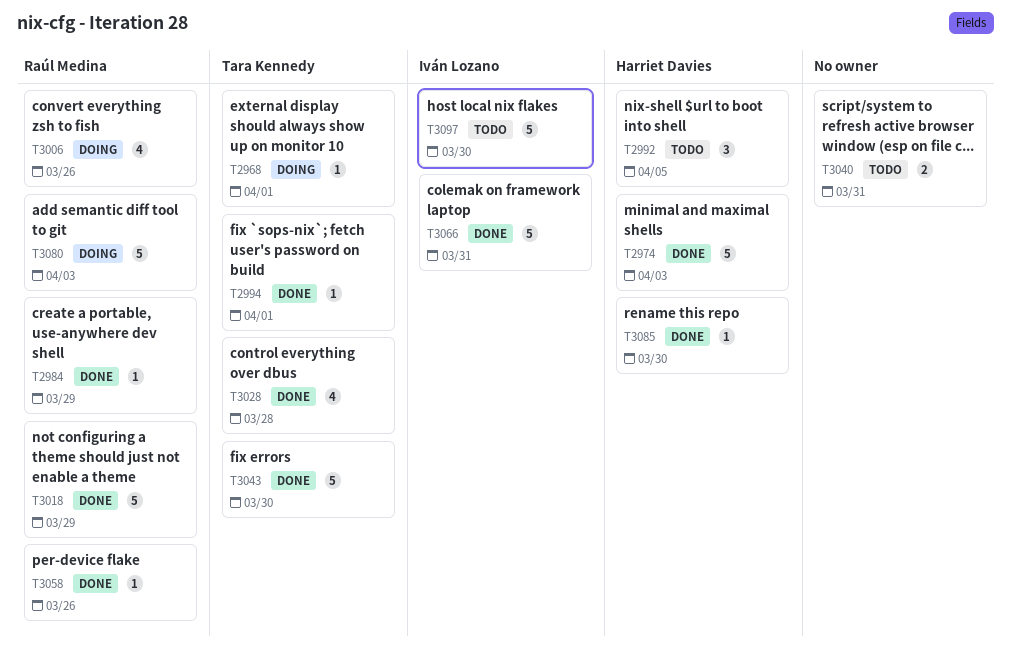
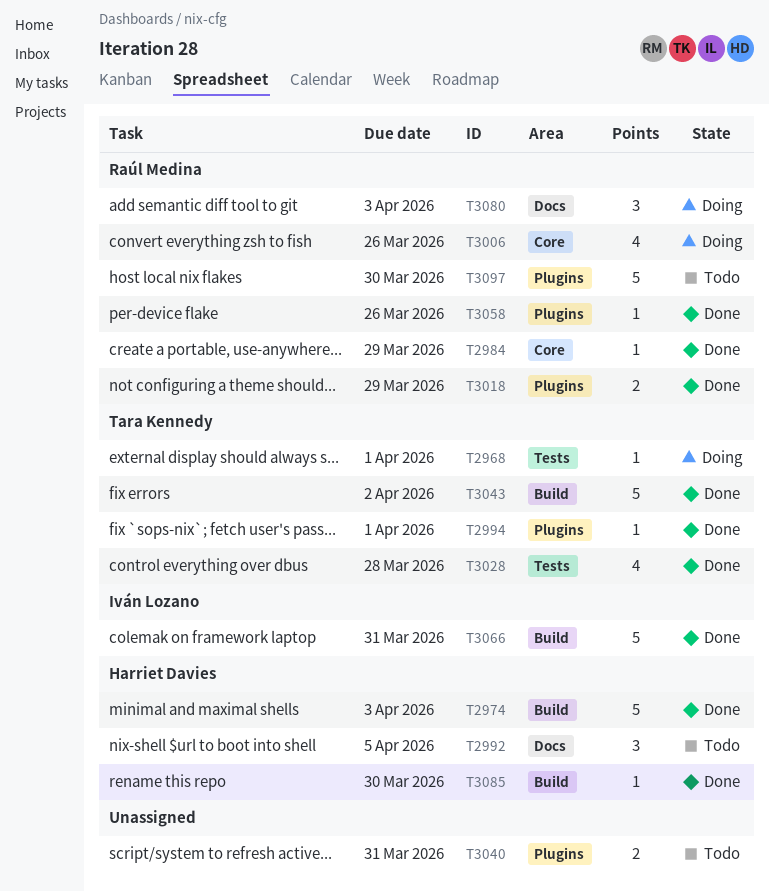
T3018, estimate: 5 -> 2
T3043, due: Mar 30 -> Apr 2
T3080, estimate: 5 -> 3
T3097, owner: Iván Lozano -> Raúl Medina

